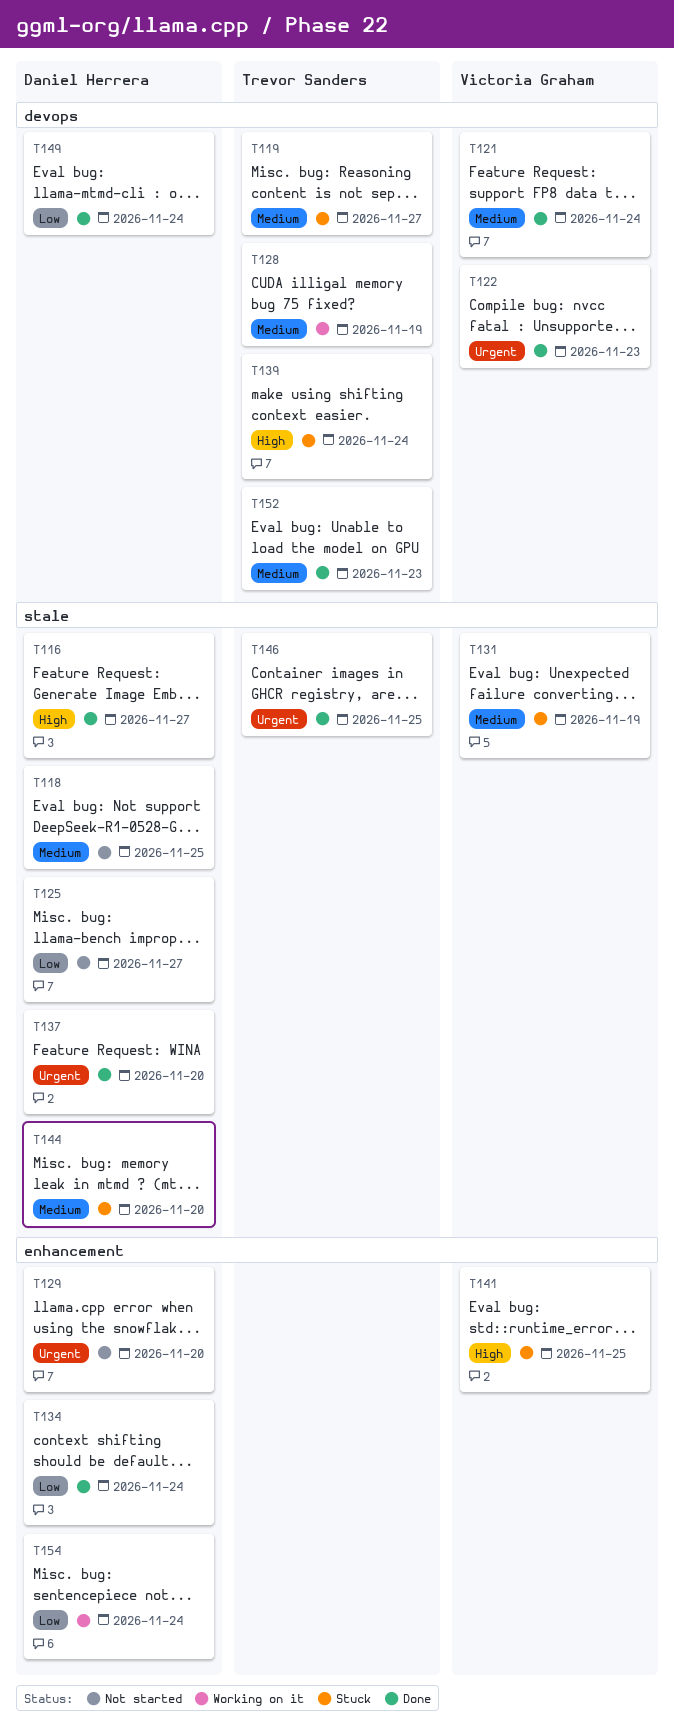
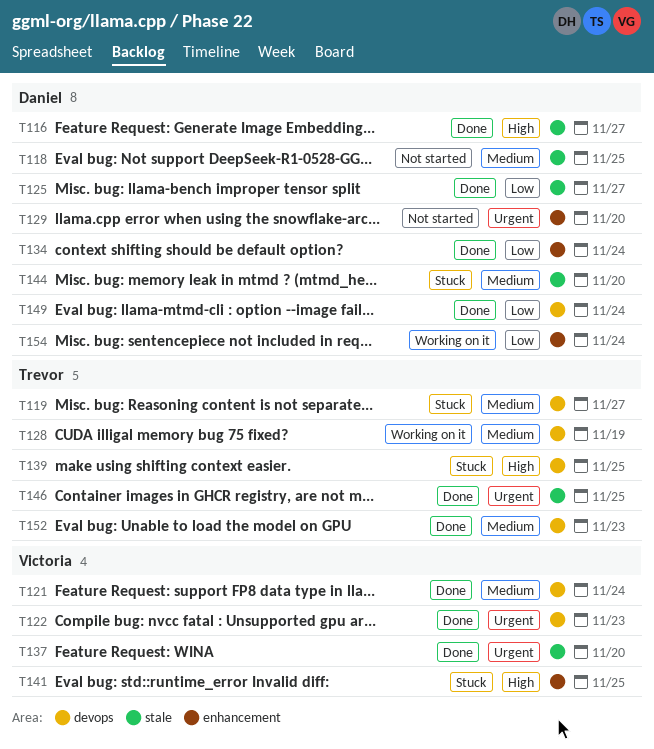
T125, status: Not started -> Done
T131: present -> none
T137, owner: Daniel Herrera -> Victoria Graham
T139, due: Nov 24 -> Nov 25

